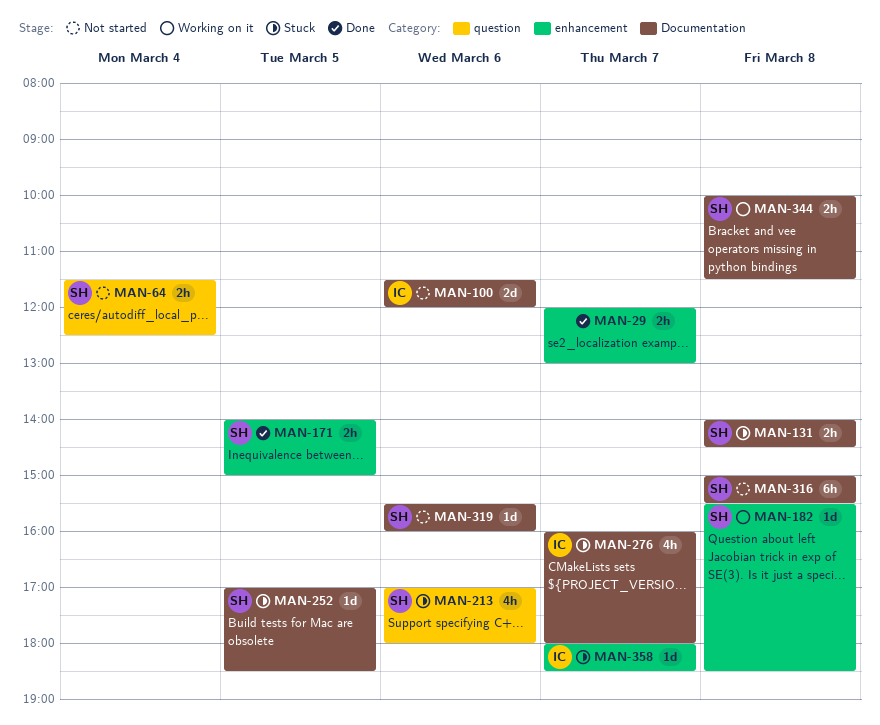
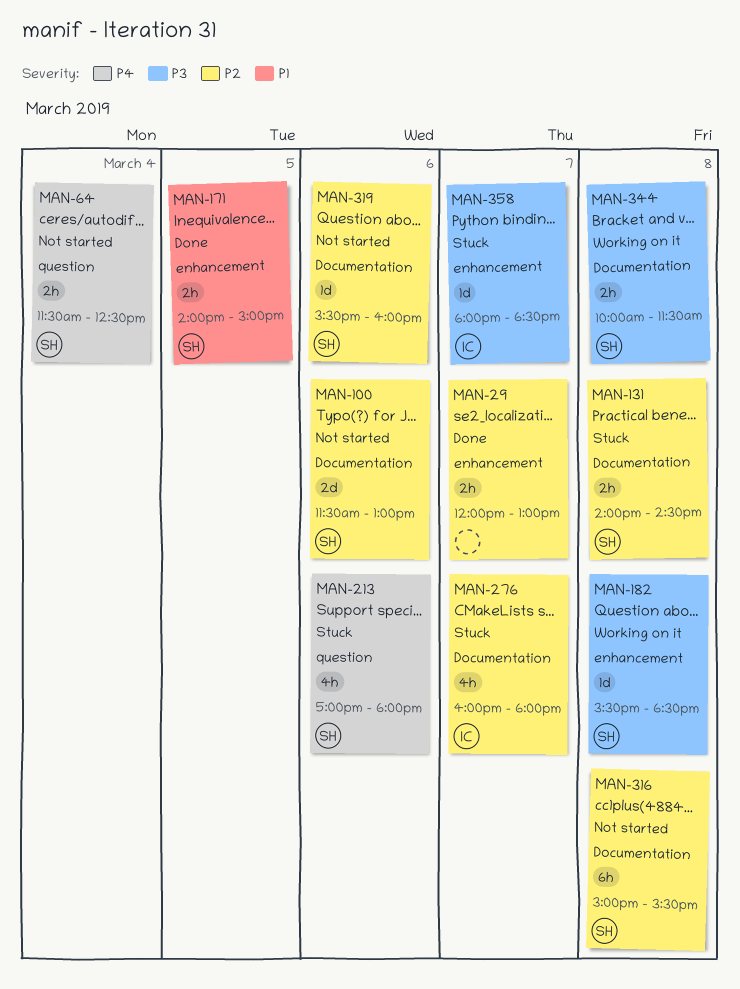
MAN-100, owner: IC -> SH
MAN-100, ends: 12:00 -> 13:00
MAN-252: present -> none

